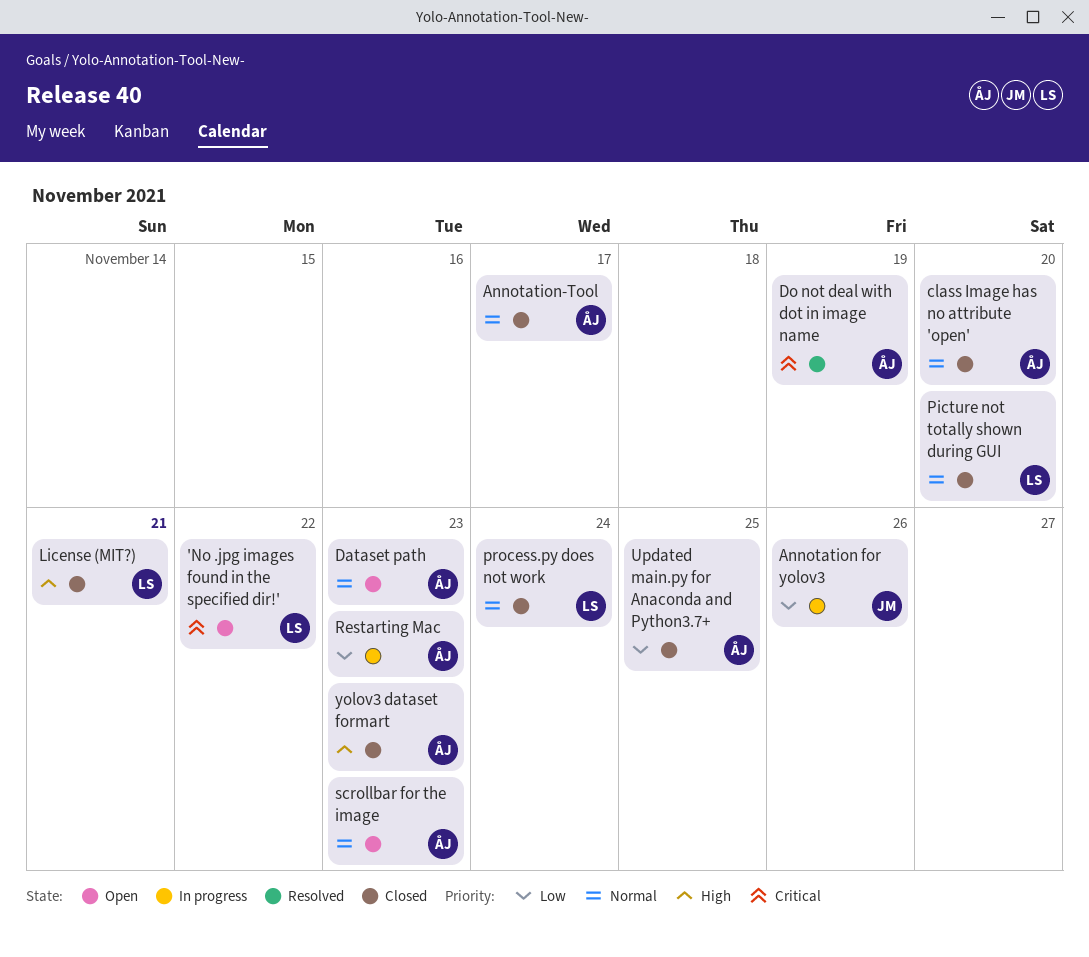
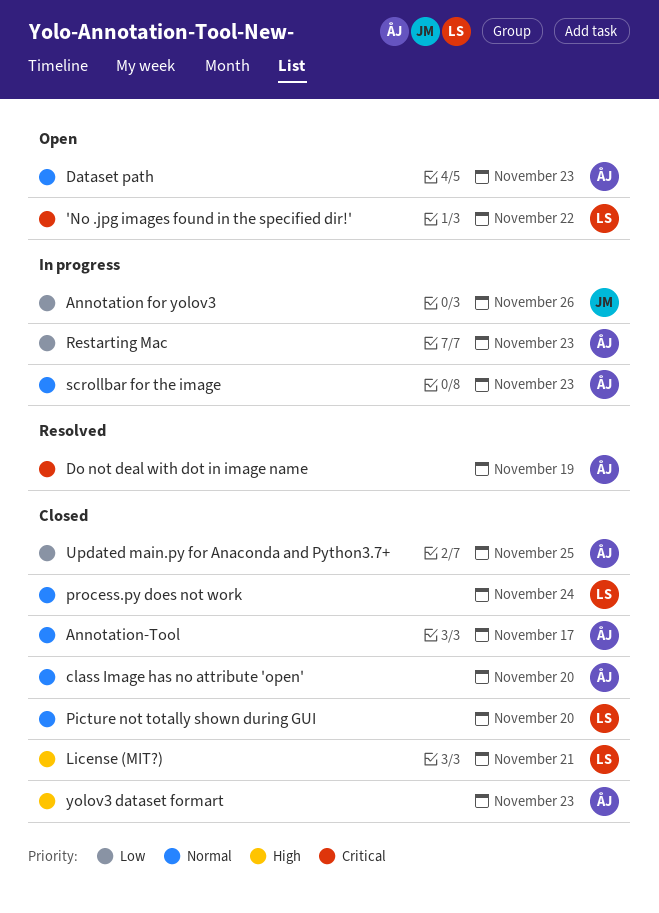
scrollbar for the image, status: Open -> In progress

